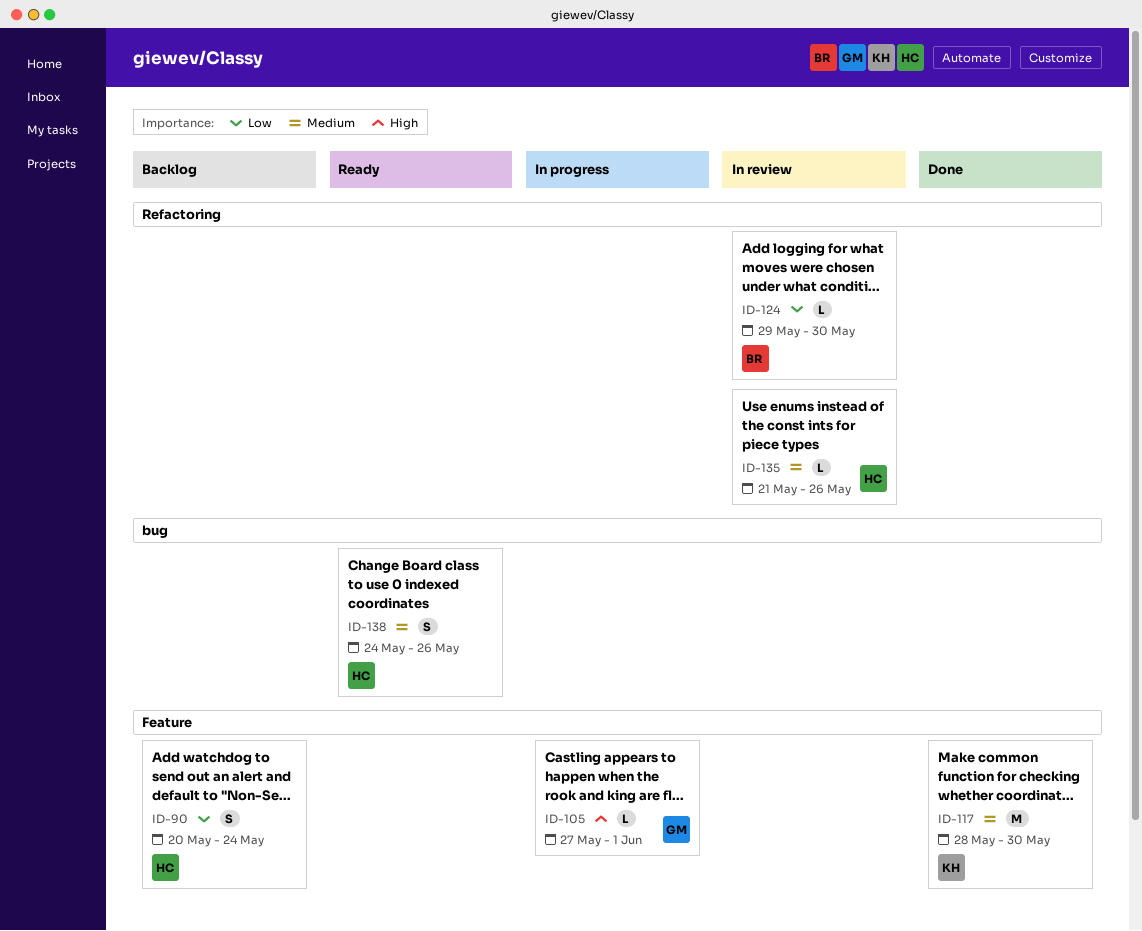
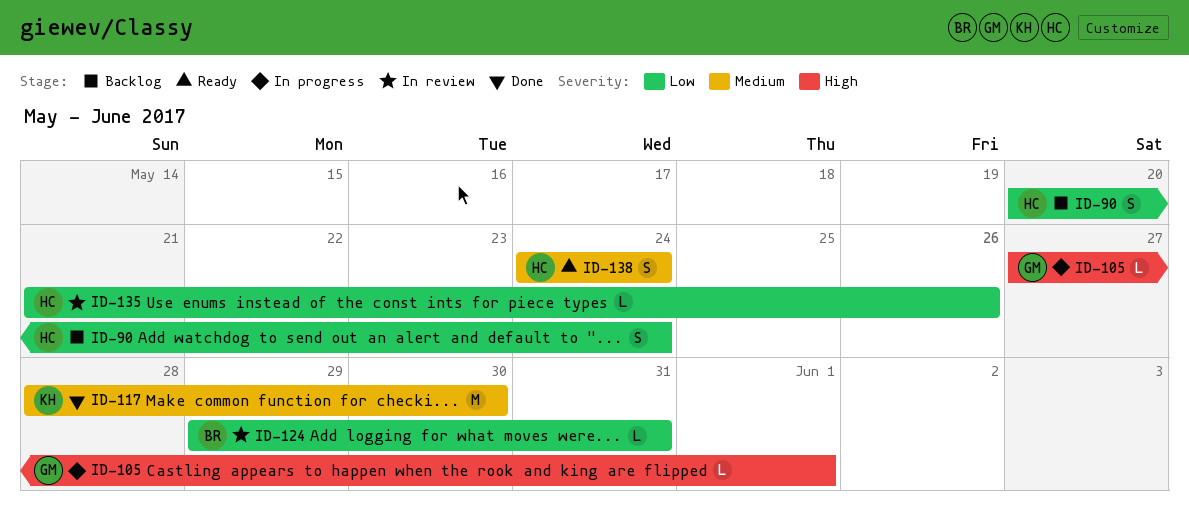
ID-124, due: May 30 -> May 31
ID-135, priority: Medium -> Low
ID-138, due: May 26 -> May 24

